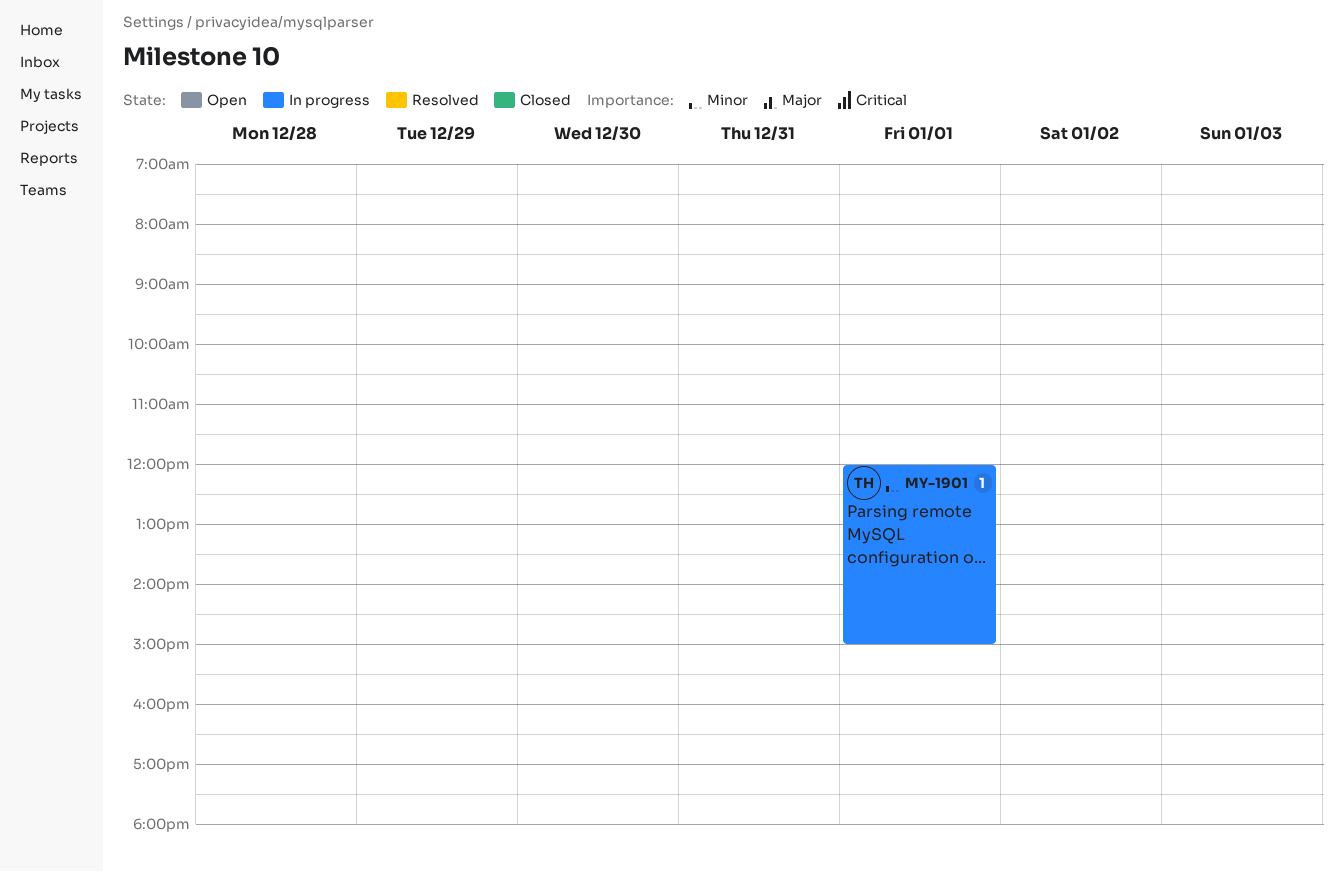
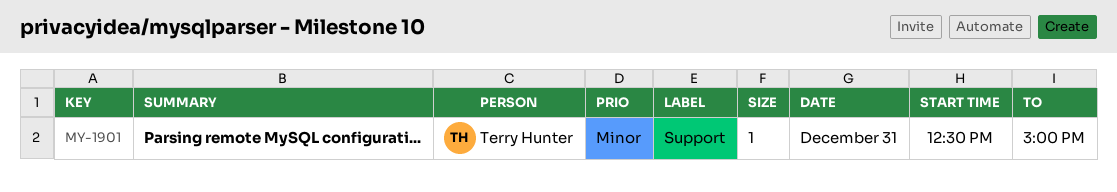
MY-1901, day: Jan 1 -> Dec 31
MY-1901, begins: 12:00 -> 12:30

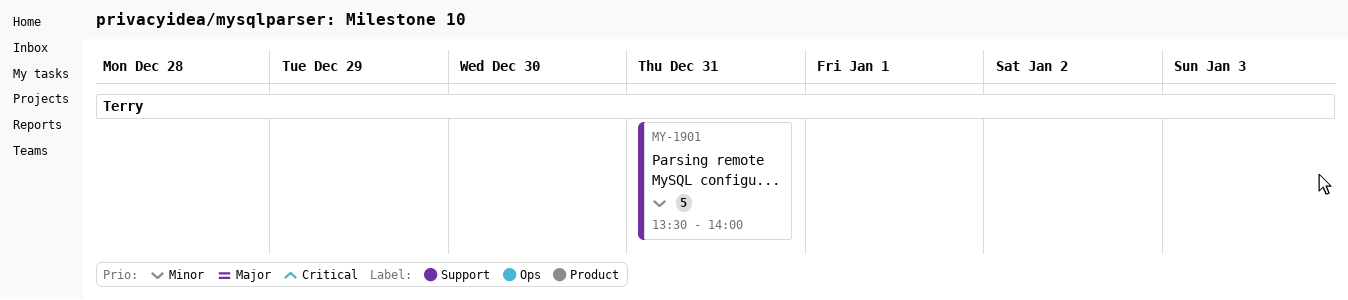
MY-1901, estimate: 1 -> 5
MY-1901, begins: 12:30 -> 13:30
MY-1901, ends: 15:00 -> 14:00

